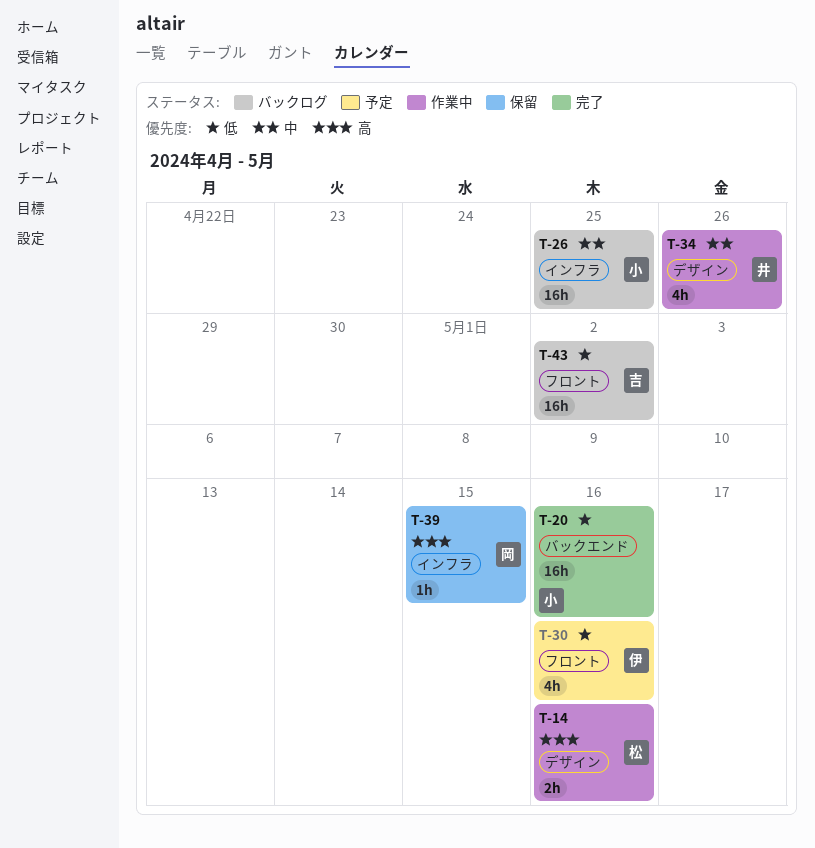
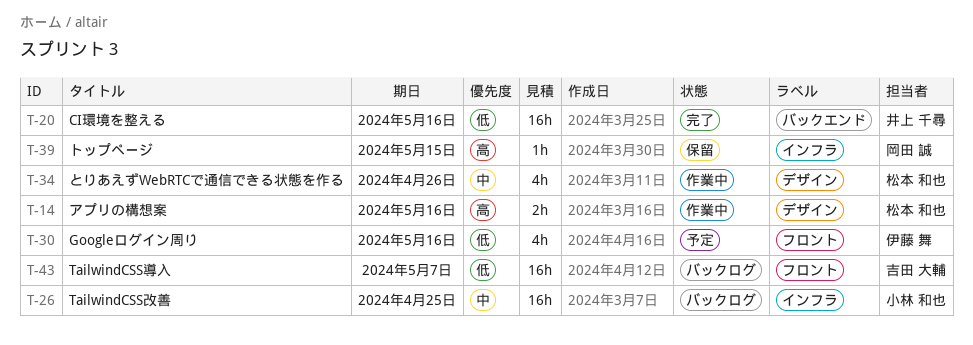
T-20, owner: 小林 和也 -> 井上 千尋
T-34, owner: 井上 千尋 -> 松本 和也
T-43, due: May 2 -> May 7

